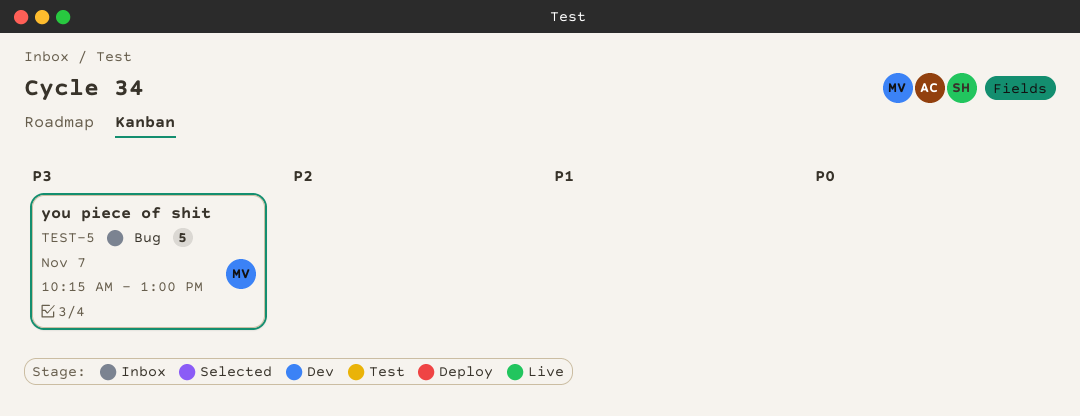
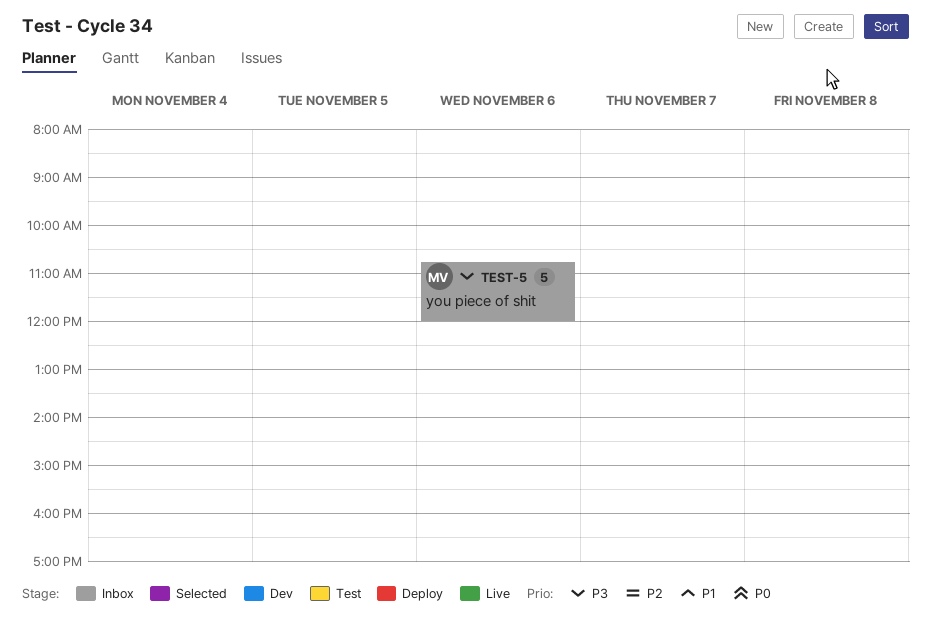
TEST-5, day: Nov 7 -> Nov 6
TEST-5, begins: 10:15 -> 10:45
TEST-5, ends: 13:00 -> 12:00

